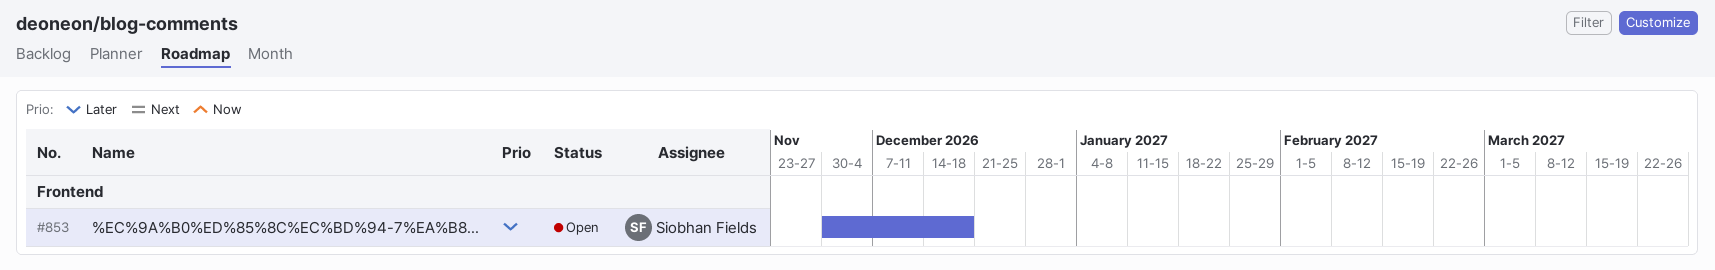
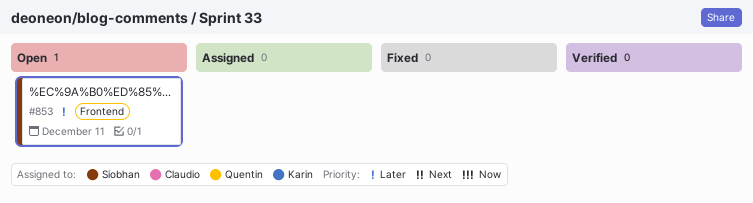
#853, due: Dec 18 -> Dec 11

